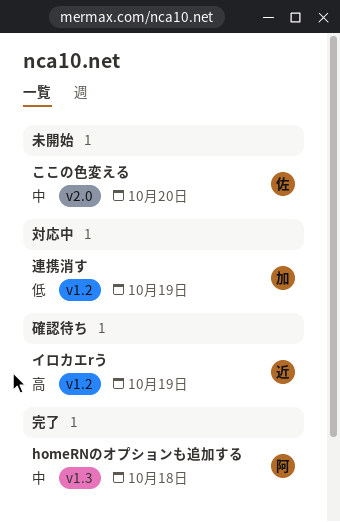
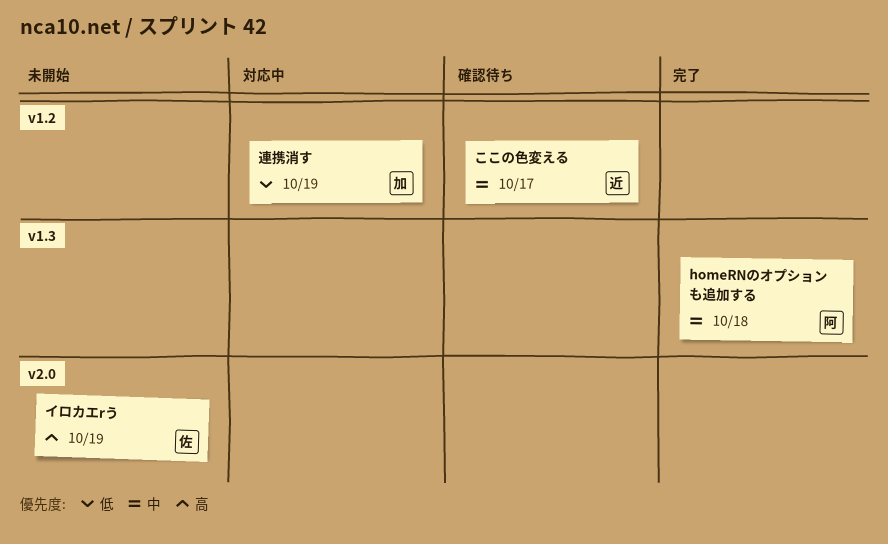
ここの色変える, status: 未開始 -> 確認待ち
ここの色変える, owner: 佐 -> 近
ここの色変える, label: v2.0 -> v1.2
ここの色変える, due: Oct 20 -> Oct 17
イロカエrう, status: 確認待ち -> 未開始
イロカエrう, owner: 近 -> 佐
イロカエrう, label: v1.2 -> v2.0

